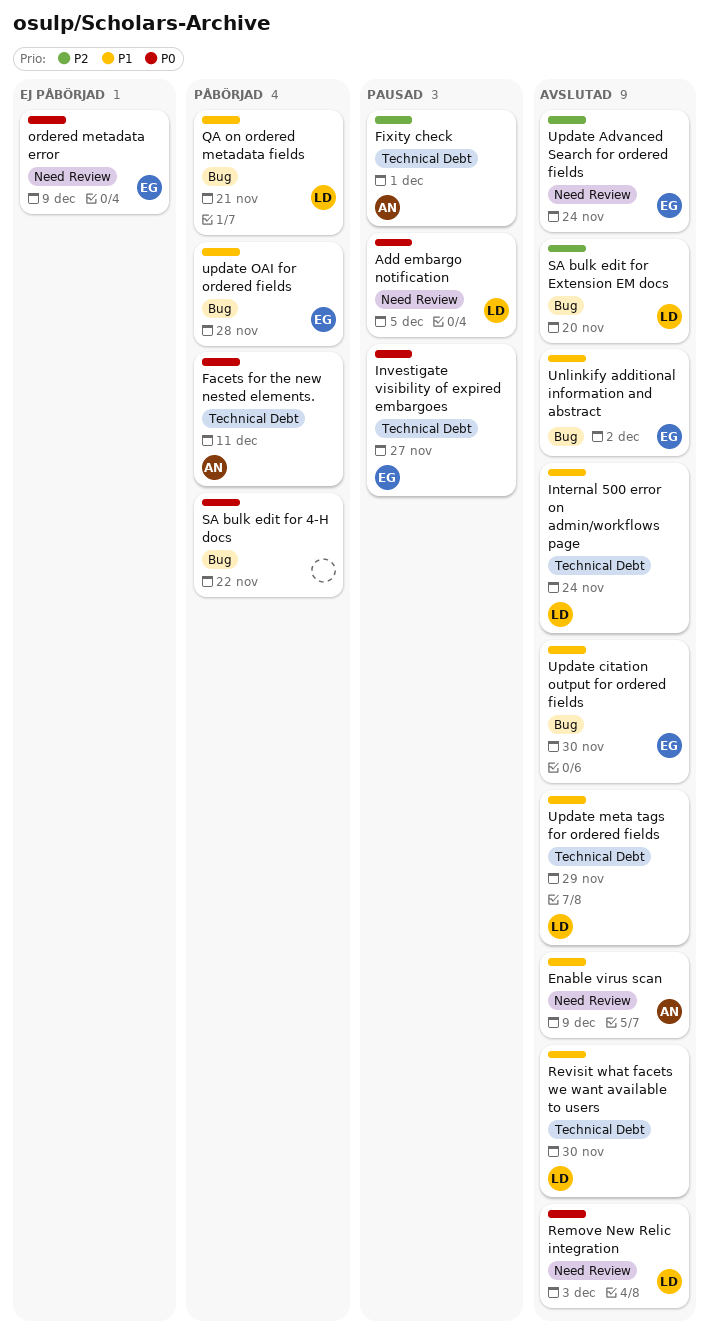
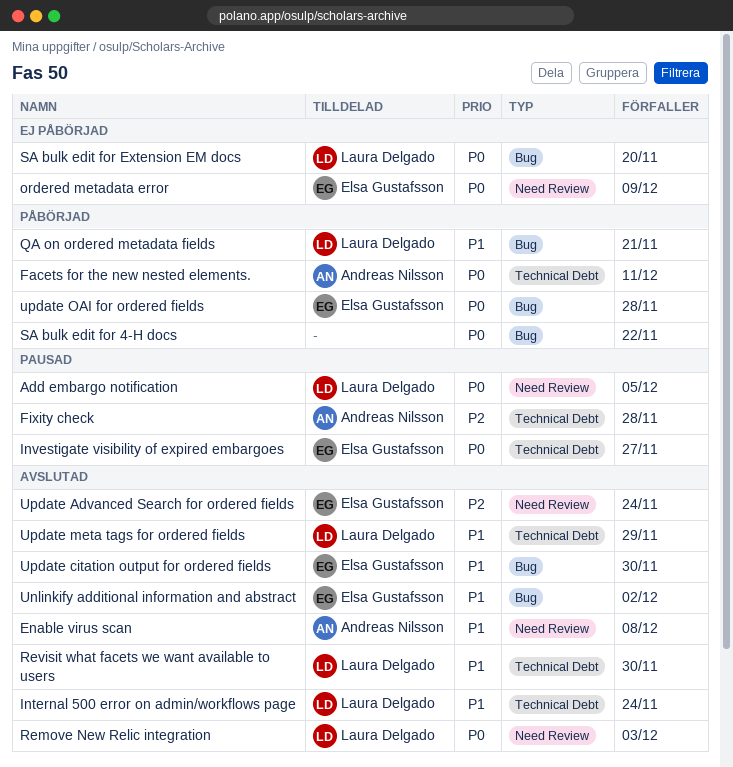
Enable virus scan, due: Dec 9 -> Dec 8
Fixity check, due: Dec 1 -> Nov 28
SA bulk edit for Extension EM docs, status: Avslutad -> Ej påbörjad
SA bulk edit for Extension EM docs, priority: P2 -> P0
update OAI for ordered fields, priority: P1 -> P0

